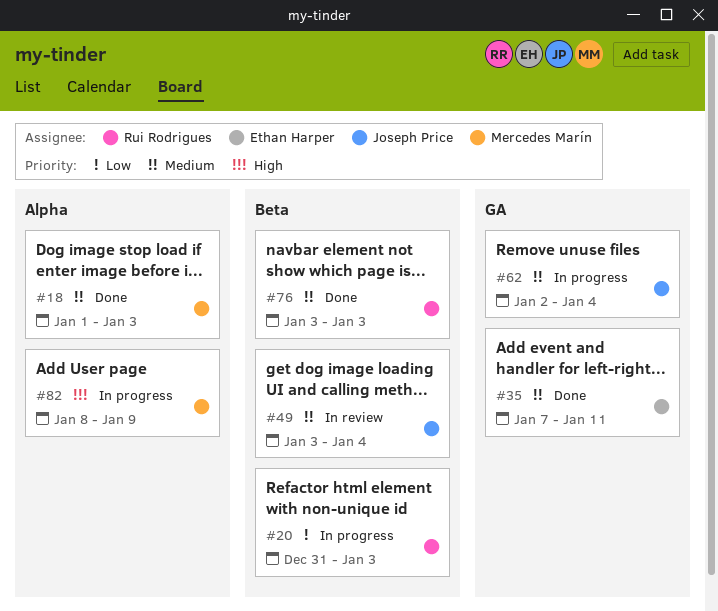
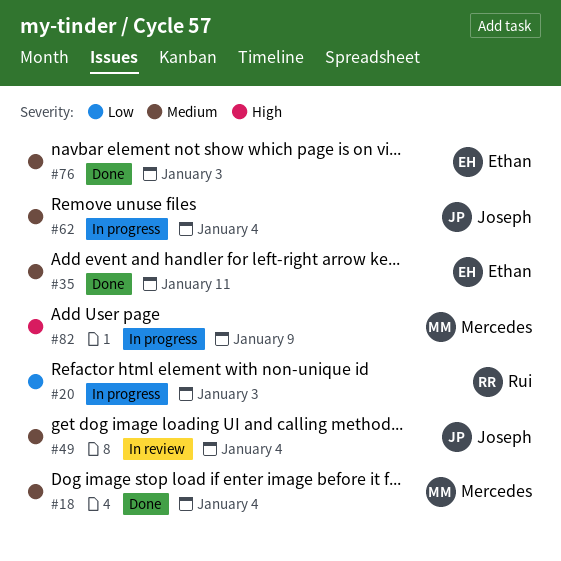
#18, due: Jan 3 -> Jan 4
#76, owner: Rui Rodrigues -> Ethan Harper

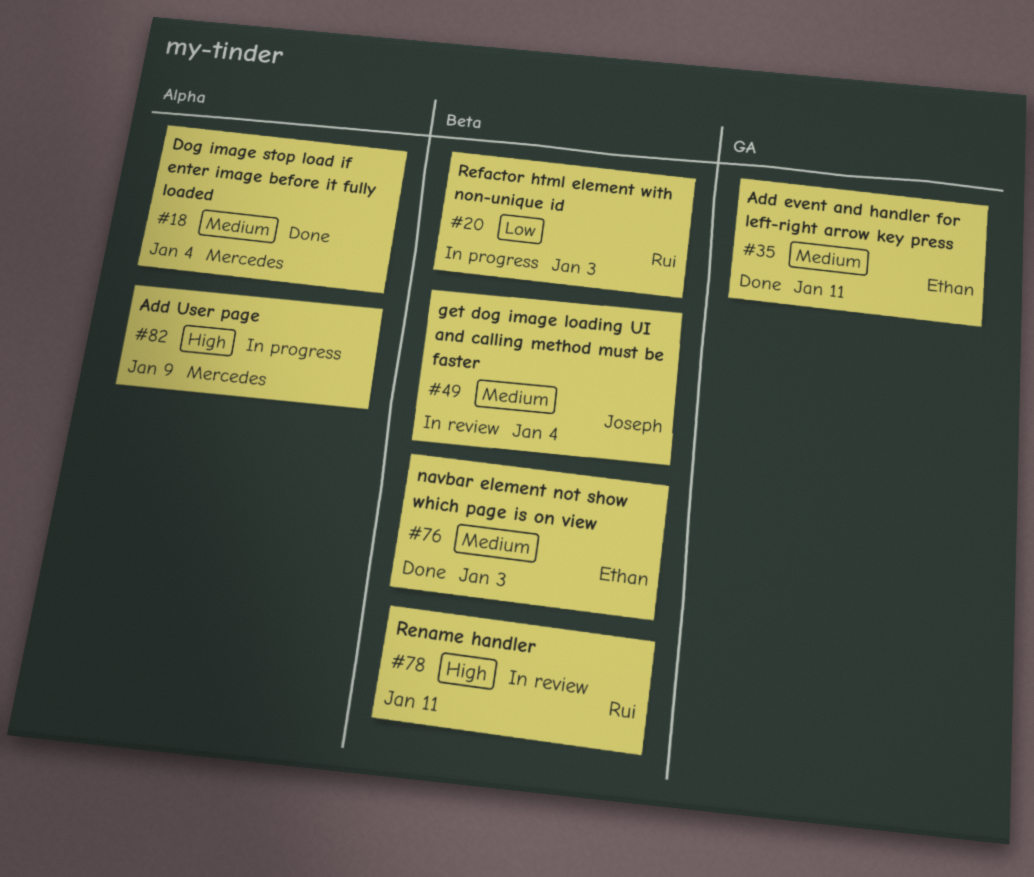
#62: present -> none
#78: none -> present

